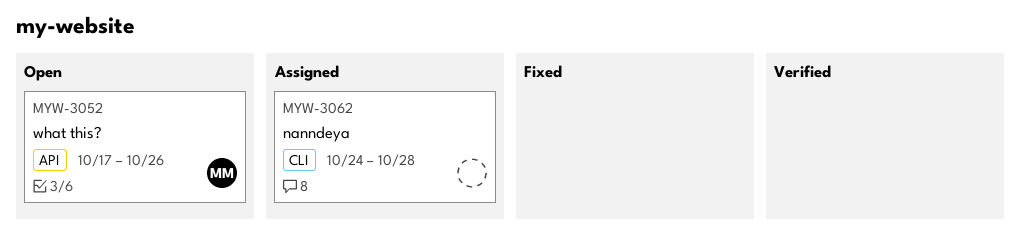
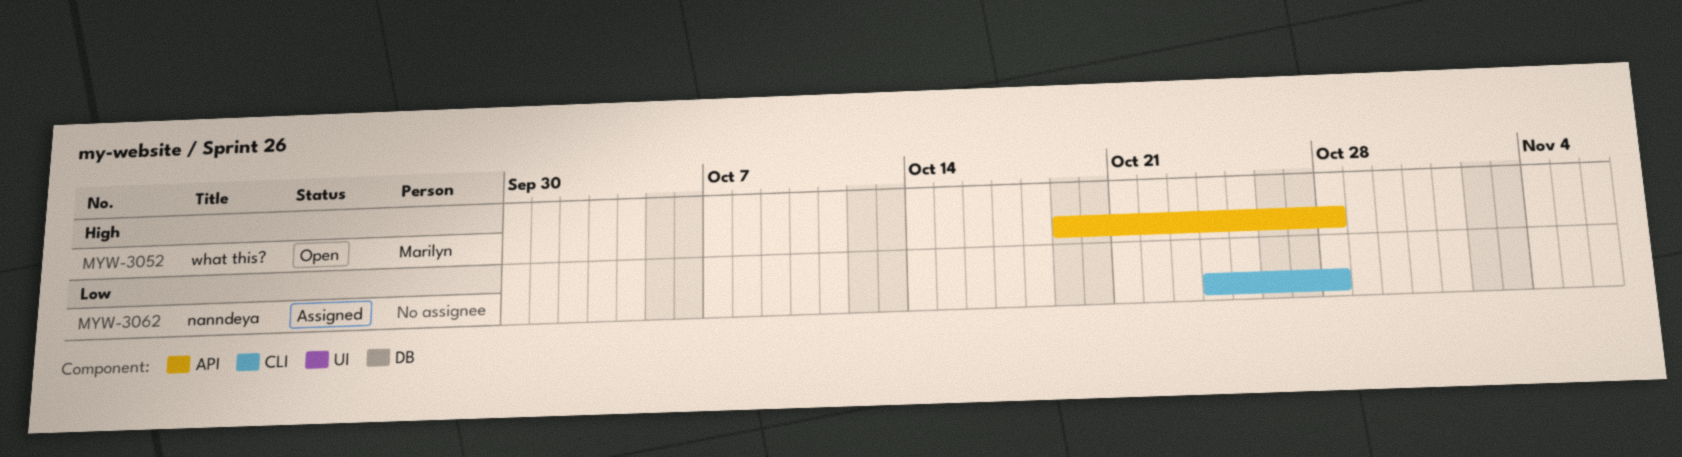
MYW-3052, start: Oct 17 -> Oct 19
MYW-3052, due: Oct 26 -> Oct 28

